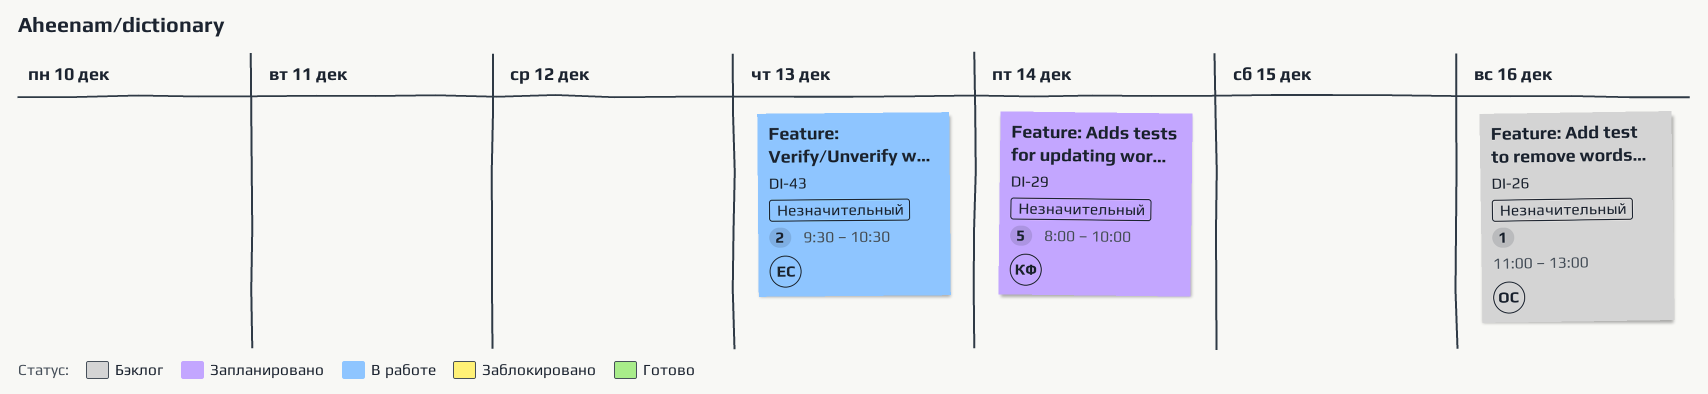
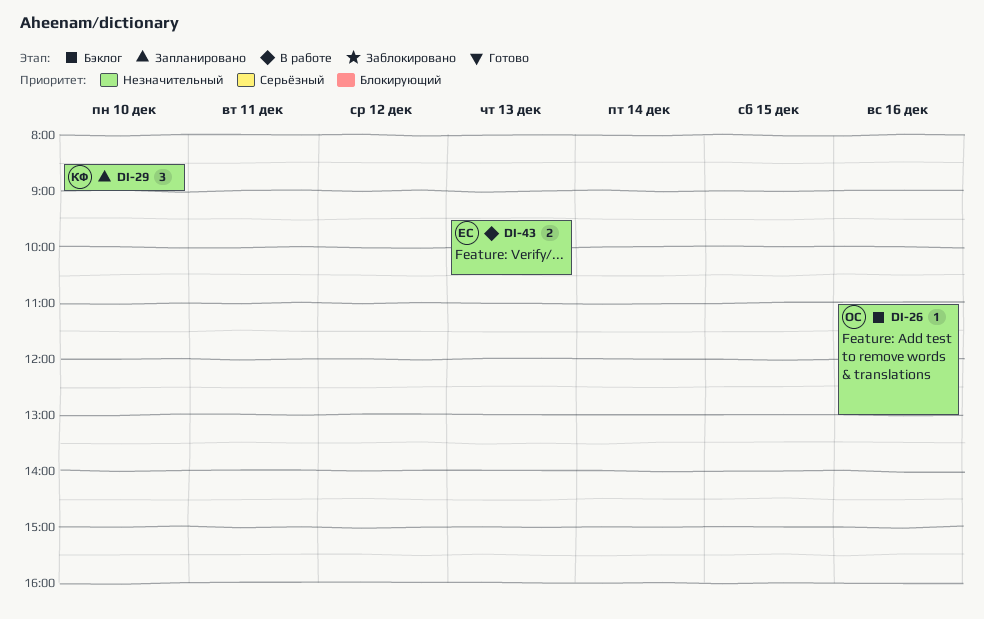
DI-29, estimate: 5 -> 3
DI-29, day: Dec 14 -> Dec 10
DI-29, begins: 08:00 -> 08:30
DI-29, ends: 10:00 -> 09:00

